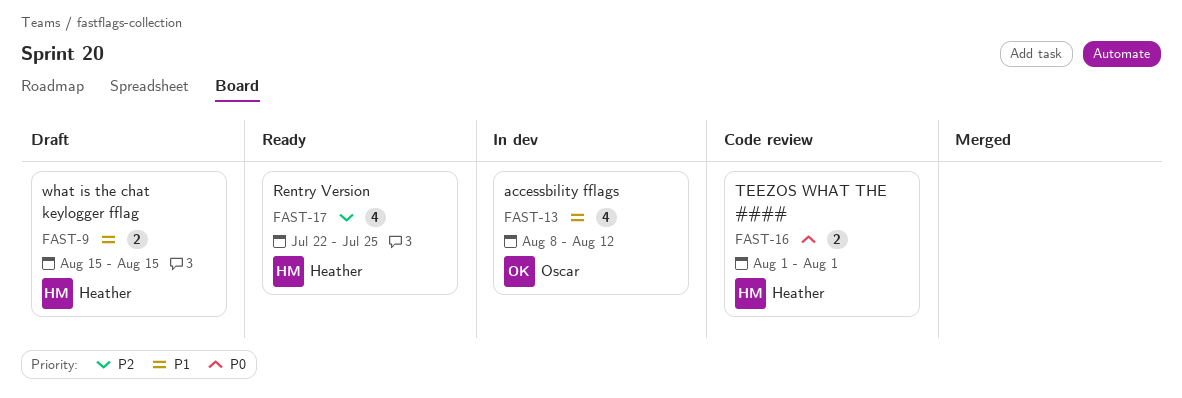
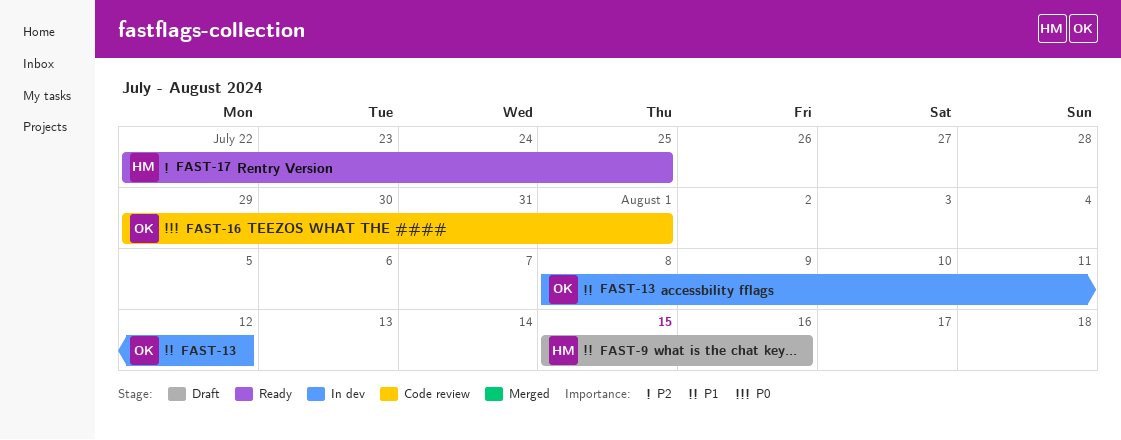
FAST-9, due: Aug 15 -> Aug 16
FAST-16, owner: Heather -> Oscar
FAST-16, start: Aug 1 -> Jul 29

